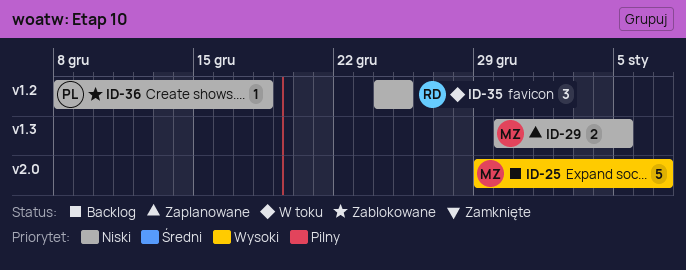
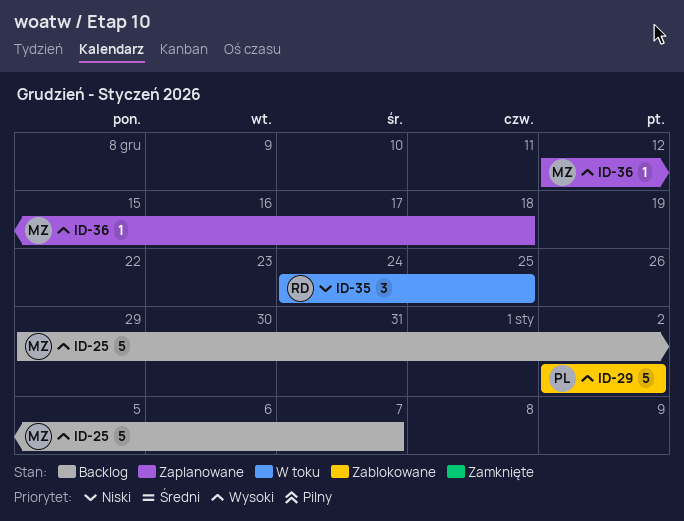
ID-29, status: Zaplanowane -> Zablokowane
ID-29, owner: MZ -> PL
ID-29, priority: Niski -> Wysoki
ID-29, estimate: 2 -> 5
ID-29, start: Dec 30 -> Jan 2
ID-29, due: Jan 5 -> Jan 2
ID-36, status: Zablokowane -> Zaplanowane
ID-36, owner: PL -> MZ
ID-36, priority: Niski -> Wysoki
ID-36, start: Dec 8 -> Dec 12

